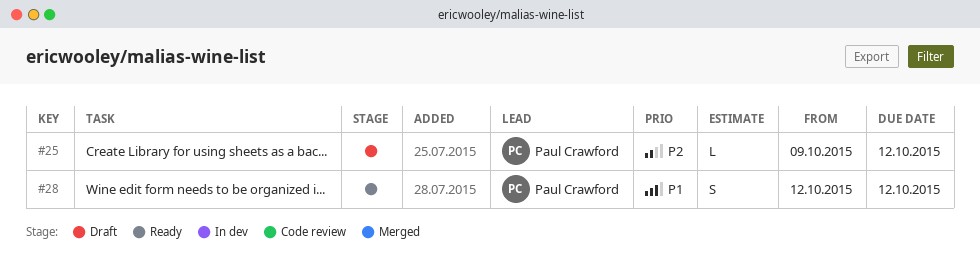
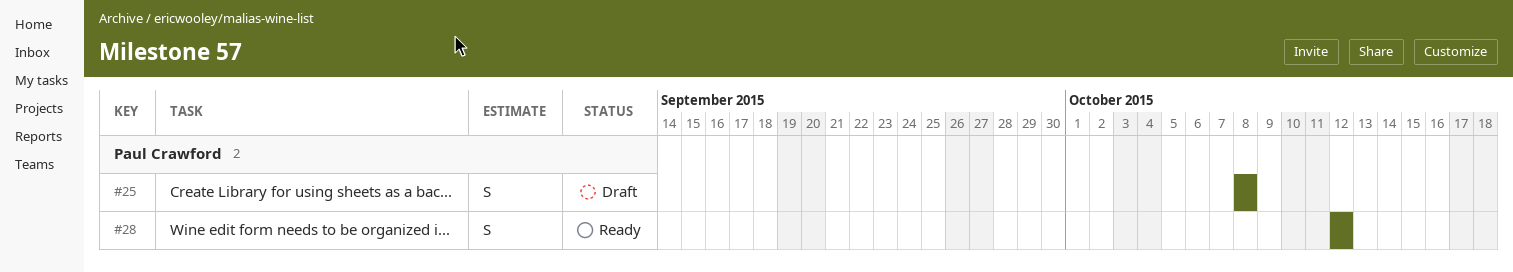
#25, estimate: L -> S
#25, start: Oct 9 -> Oct 8
#25, due: Oct 12 -> Oct 8

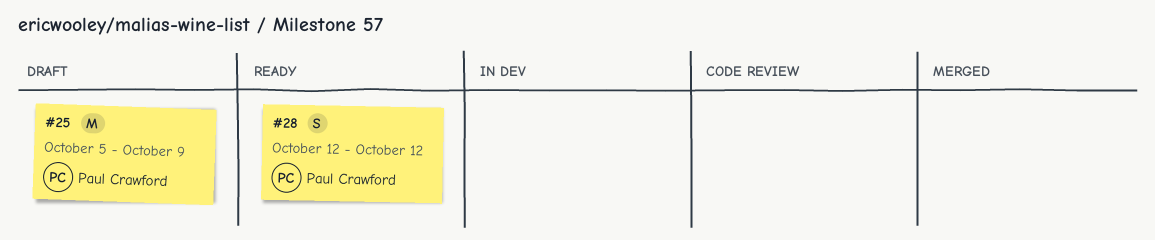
#25, estimate: S -> M
#25, start: Oct 8 -> Oct 5
#25, due: Oct 8 -> Oct 9

